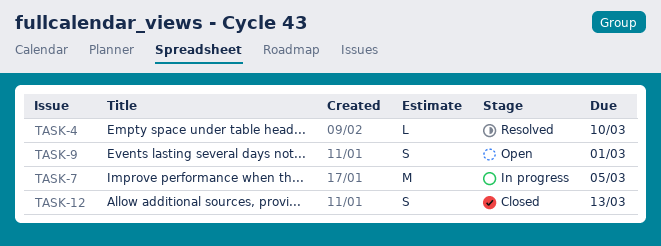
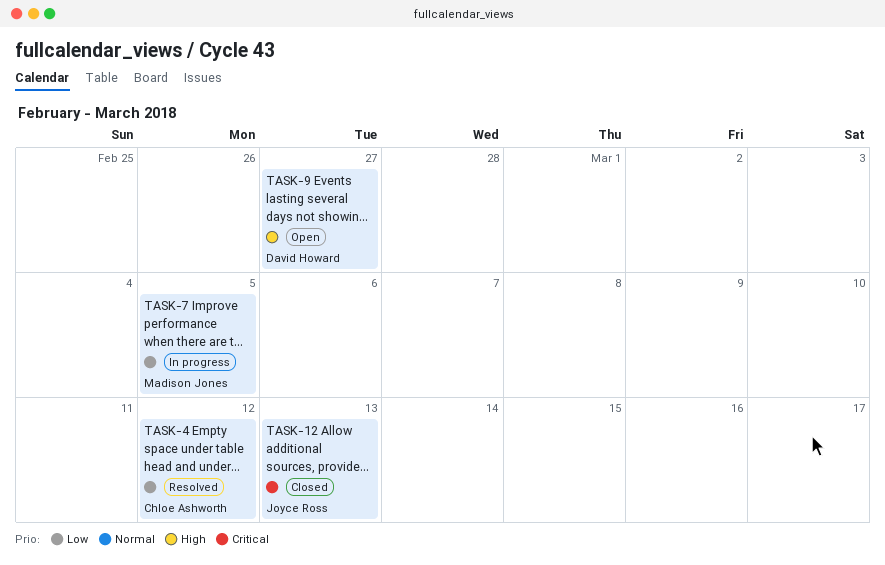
TASK-4, due: Mar 10 -> Mar 12
TASK-9, due: Mar 1 -> Feb 27

